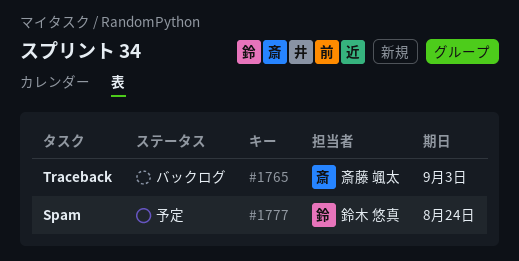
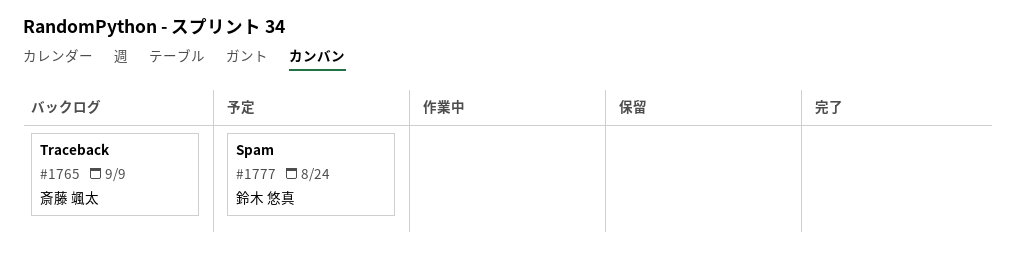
#1765, due: Sep 3 -> Sep 9

